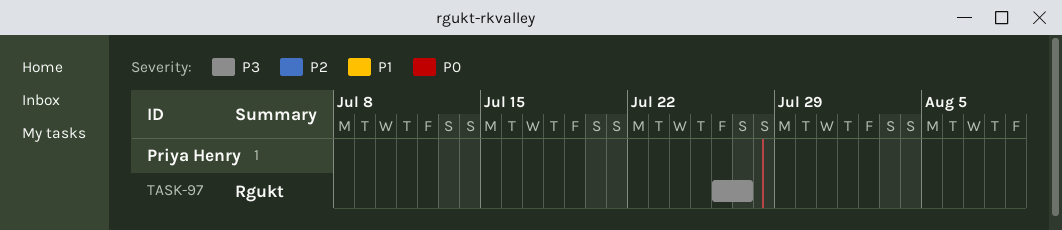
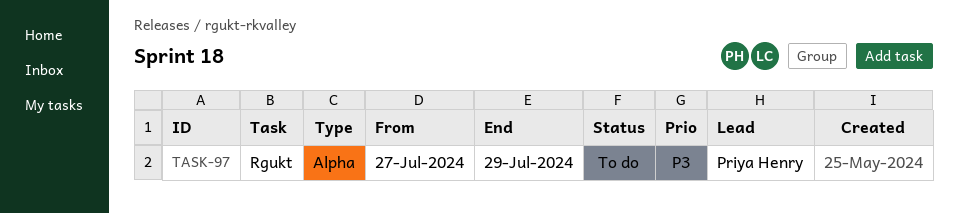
TASK-97, start: Jul 26 -> Jul 27
TASK-97, due: Jul 27 -> Jul 29

